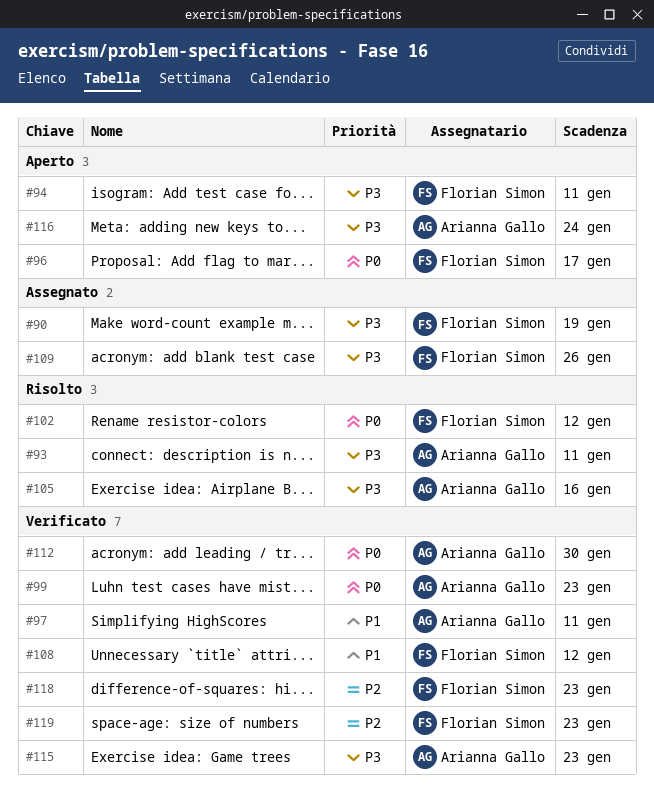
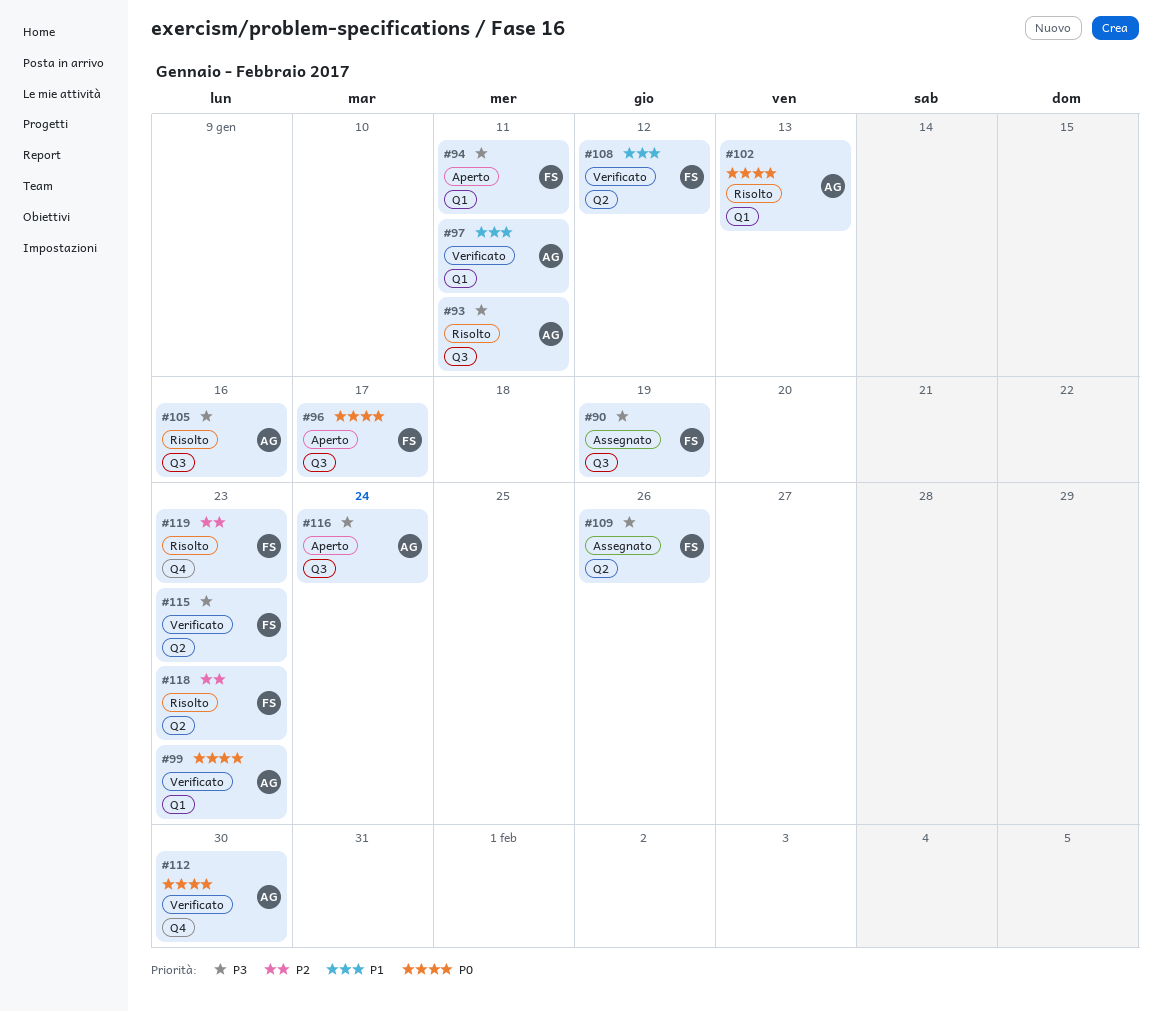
#102, owner: Florian Simon -> Arianna Gallo
#102, due: Jan 12 -> Jan 13
#115, owner: Arianna Gallo -> Florian Simon
#118, status: Verificato -> Risolto
#119, status: Verificato -> Risolto

